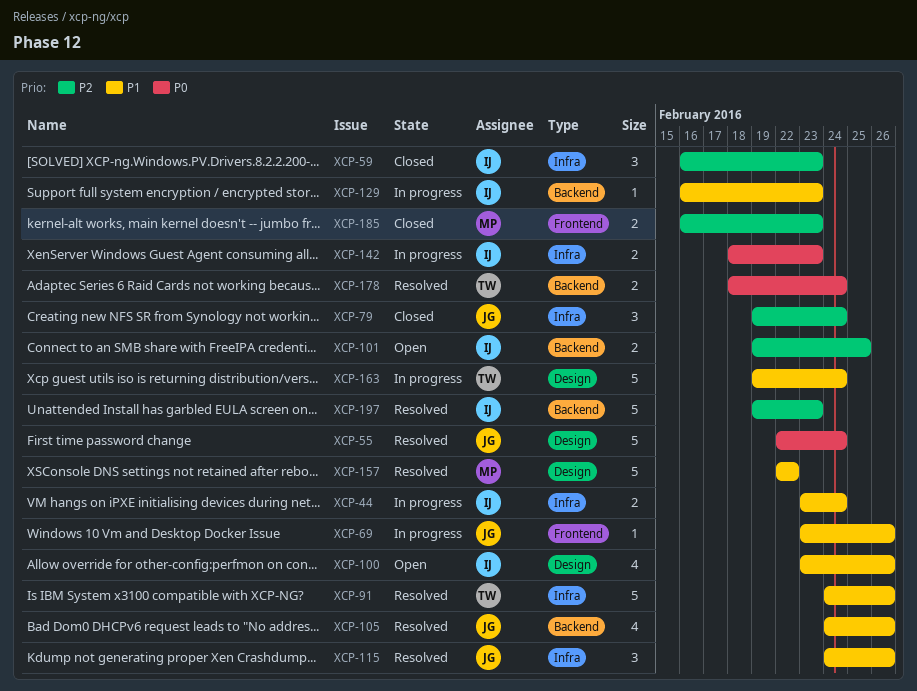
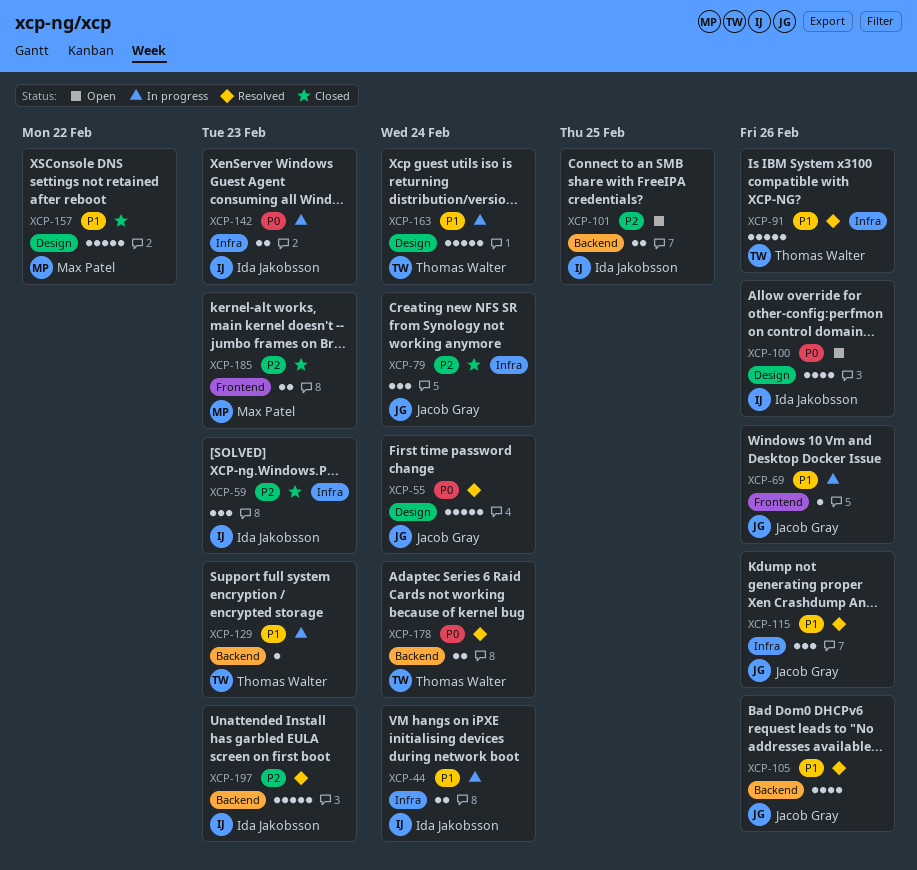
XCP-100, priority: P1 -> P0
XCP-129, owner: Ida Jakobsson -> Thomas Walter
XCP-157, status: Resolved -> Closed

